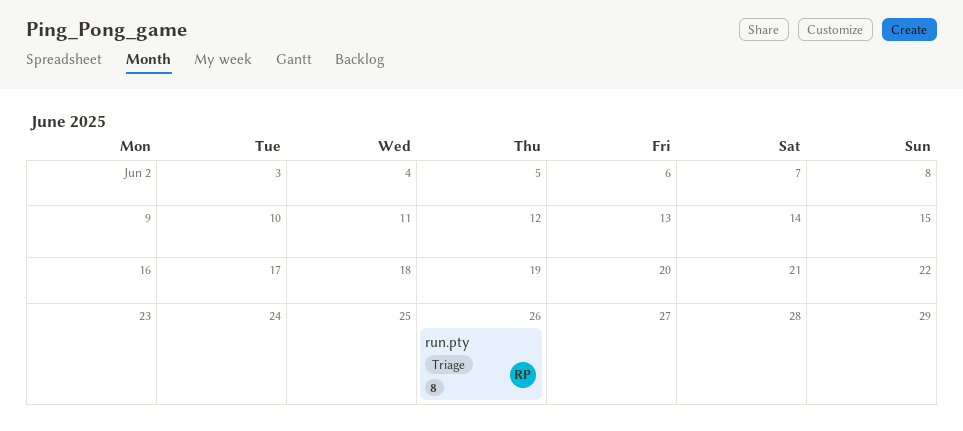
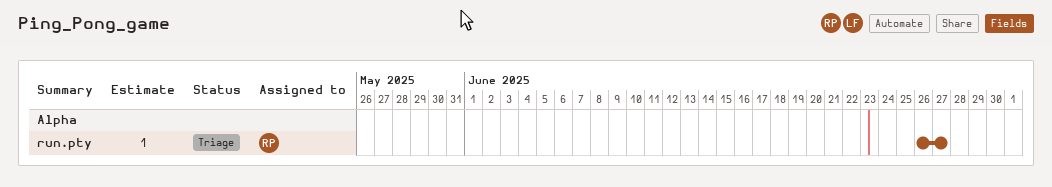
run.pty, estimate: 8 -> 1
run.pty, due: Jun 26 -> Jun 27

